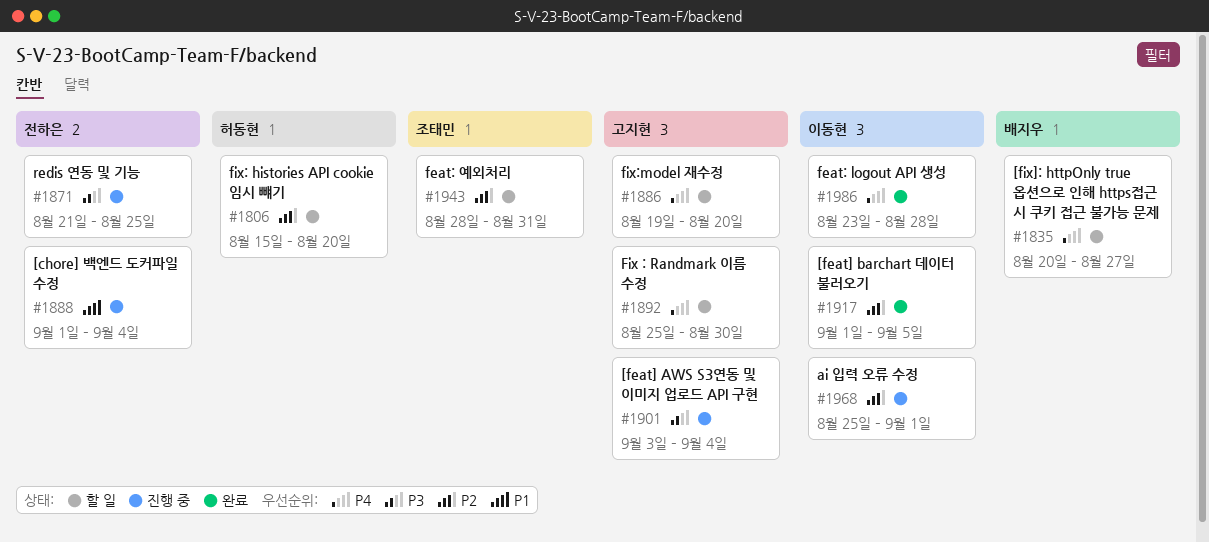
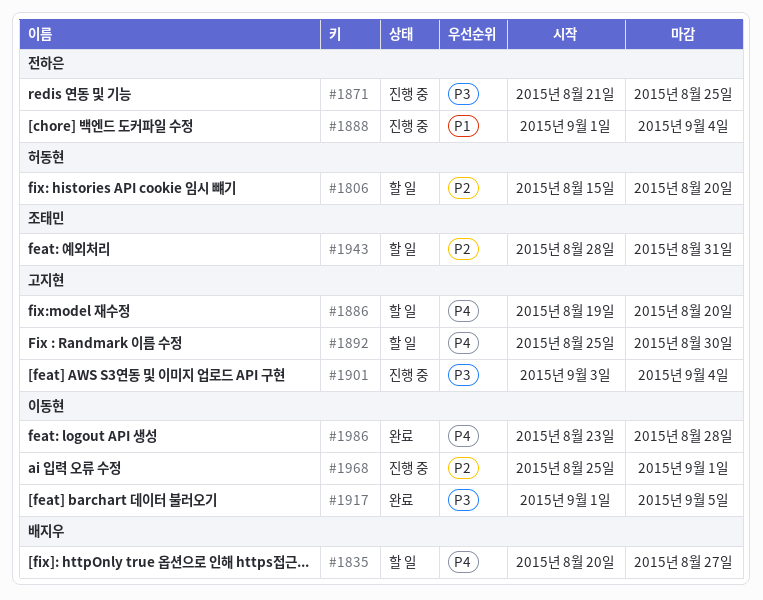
#1917, priority: P2 -> P3

